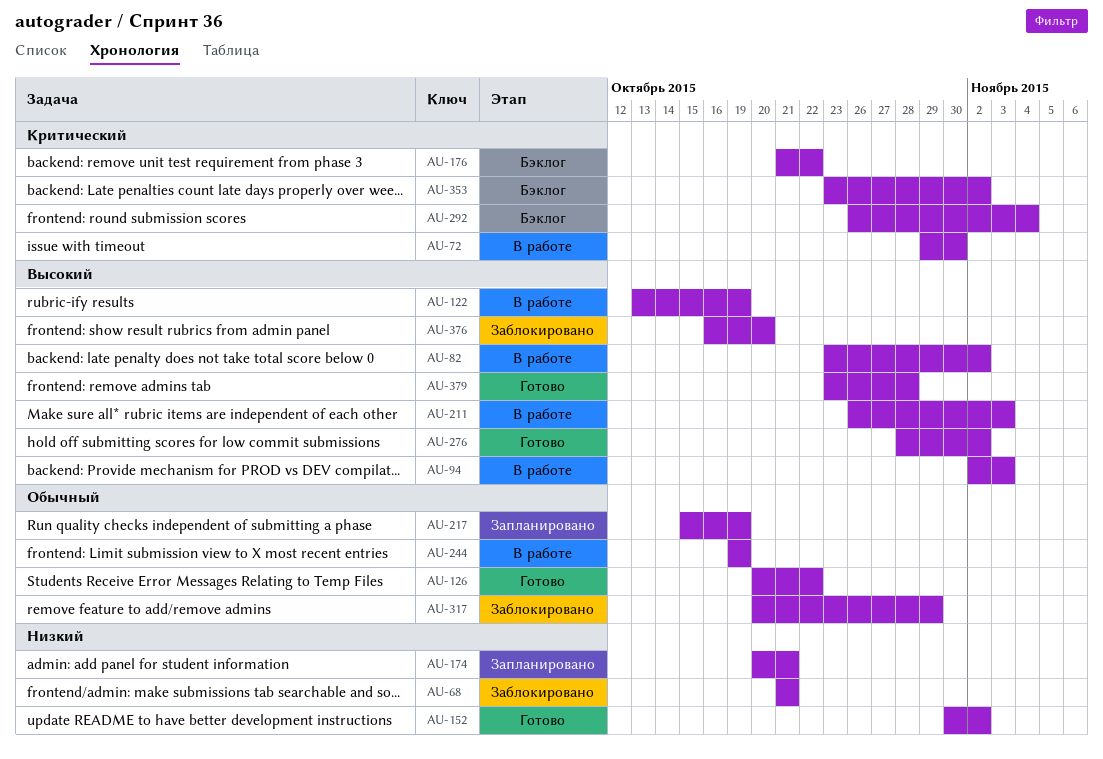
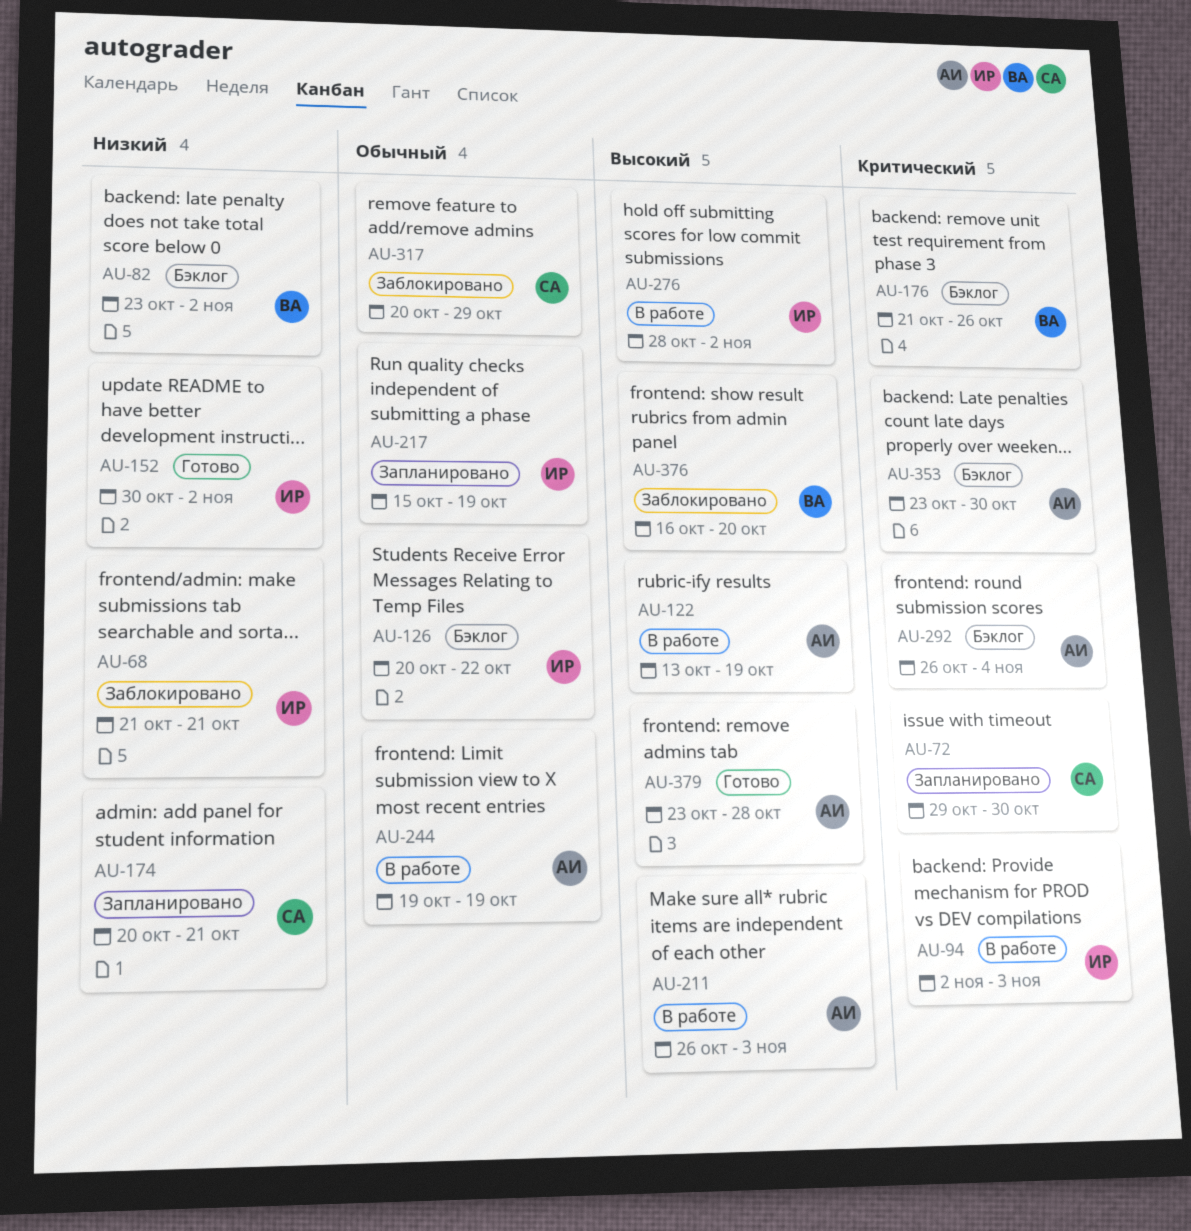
AU-72, status: В работе -> Запланировано
AU-82, status: В работе -> Бэклог
AU-82, priority: Высокий -> Низкий
AU-94, priority: Высокий -> Критический
AU-126, status: Готово -> Бэклог
AU-176, due: Oct 22 -> Oct 26
AU-276, status: Готово -> В работе
AU-353, due: Nov 2 -> Oct 30

